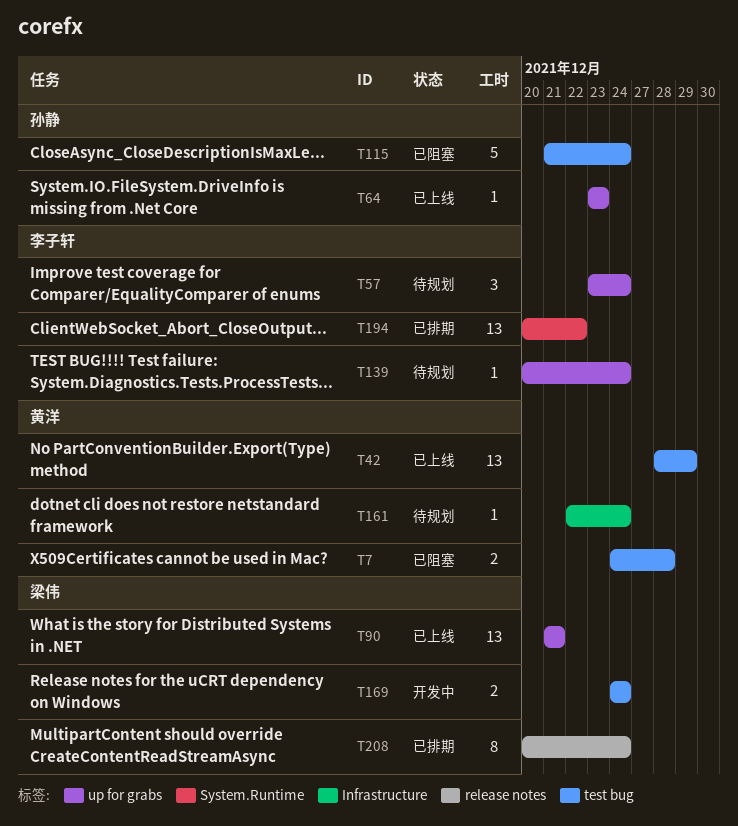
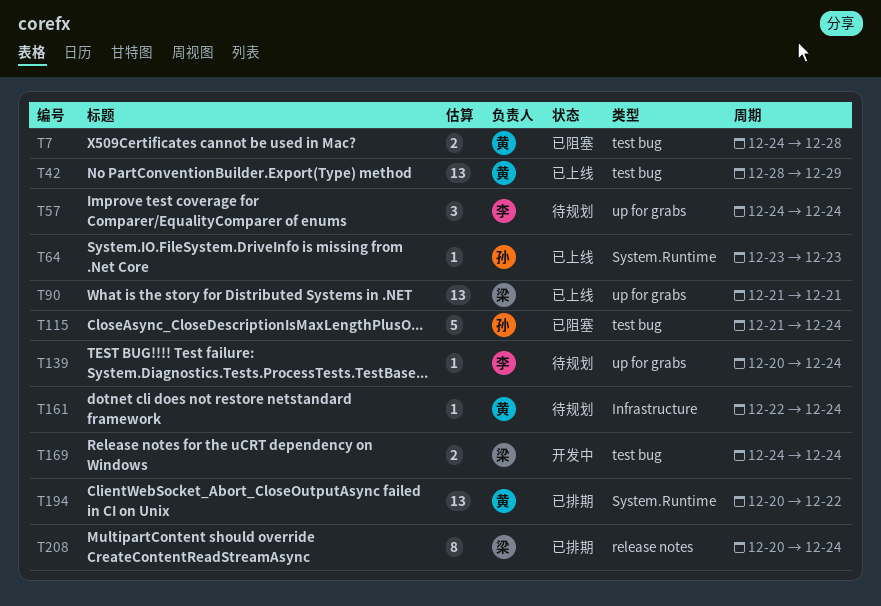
T57, start: Dec 23 -> Dec 24
T64, label: up for grabs -> System.Runtime
T194, owner: 李子轩 -> 黄洋

